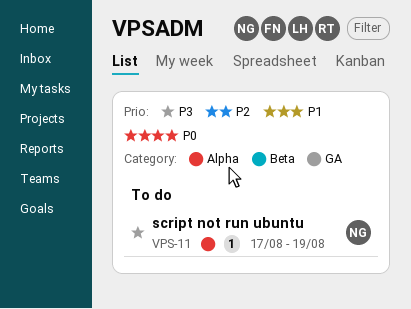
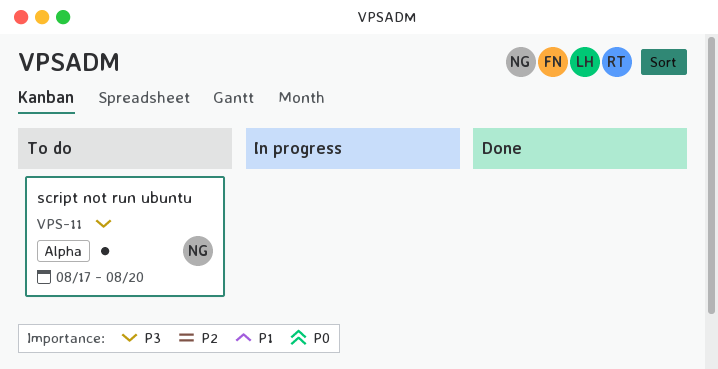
VPS-11, due: Aug 19 -> Aug 20

